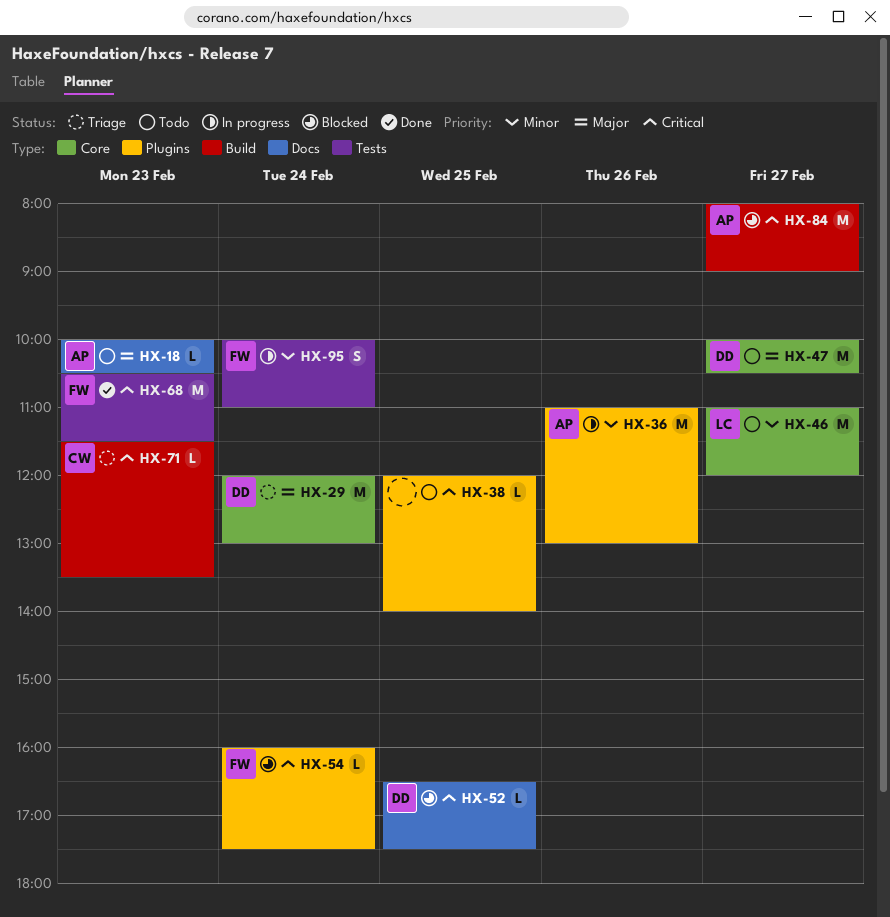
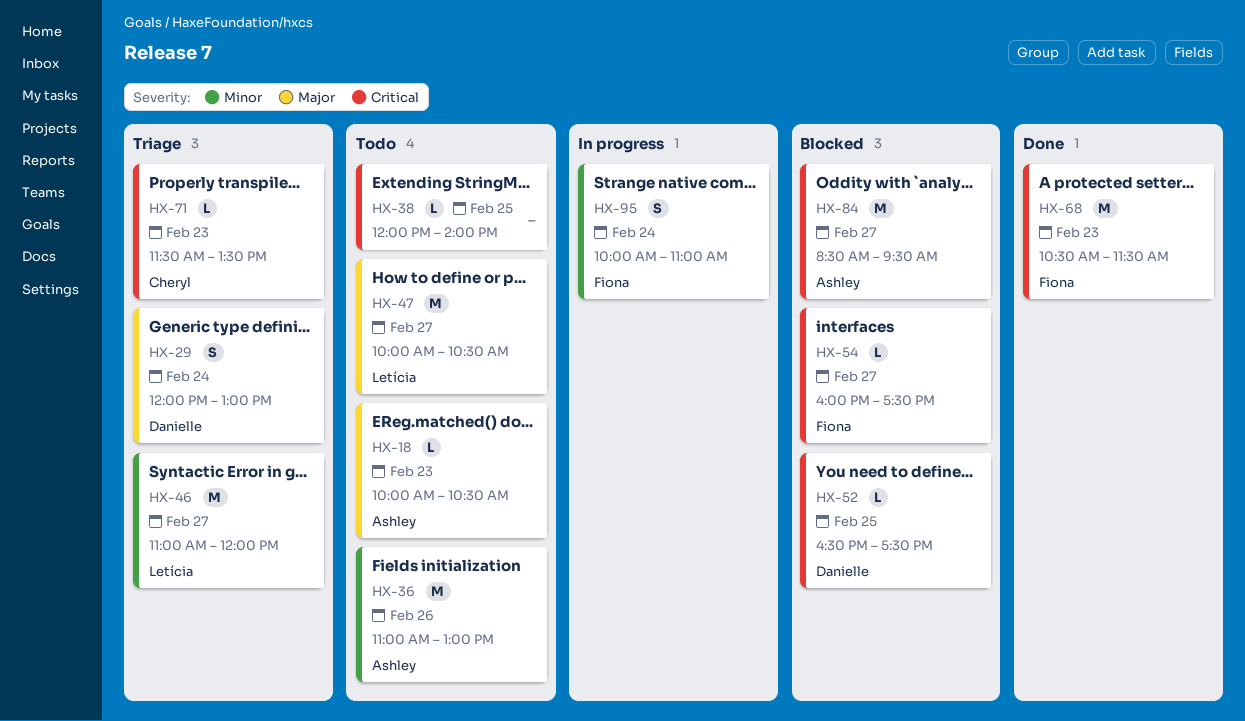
HX-29, estimate: M -> S
HX-36, status: In progress -> Todo
HX-46, status: Todo -> Triage
HX-47, owner: Danielle -> Letícia
HX-54, day: Feb 24 -> Feb 27
HX-84, begins: 08:00 -> 08:30
HX-84, ends: 09:00 -> 09:30

